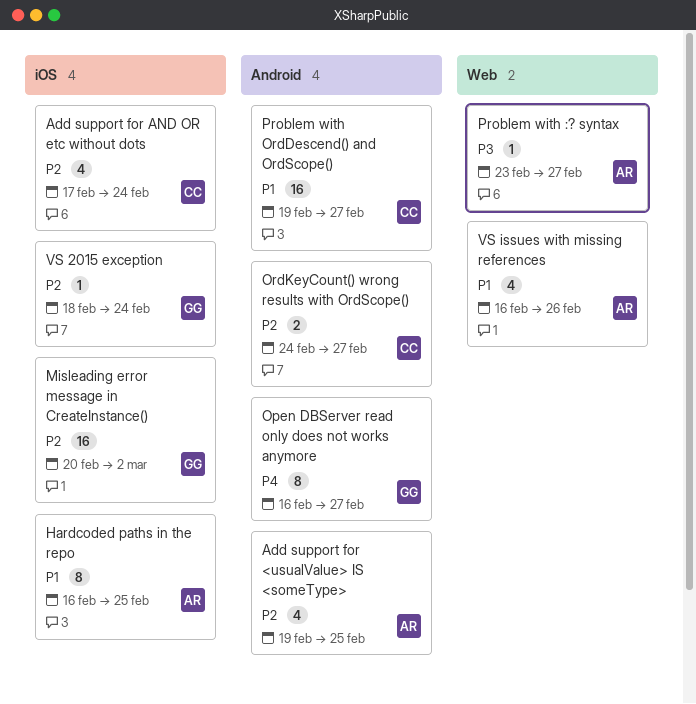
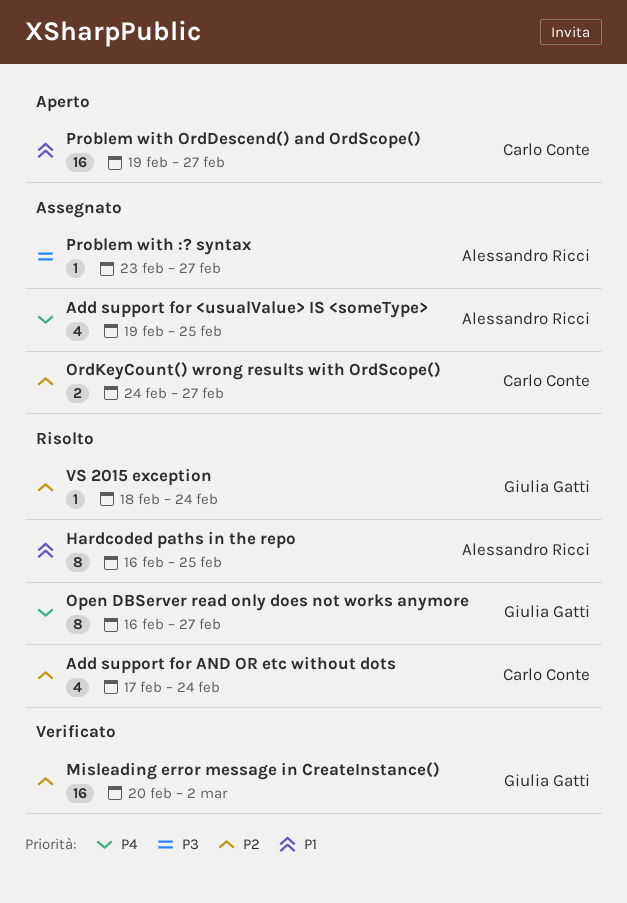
Add support for <usualValue> IS <someType>, priority: P2 -> P4
VS issues with missing references: present -> none

